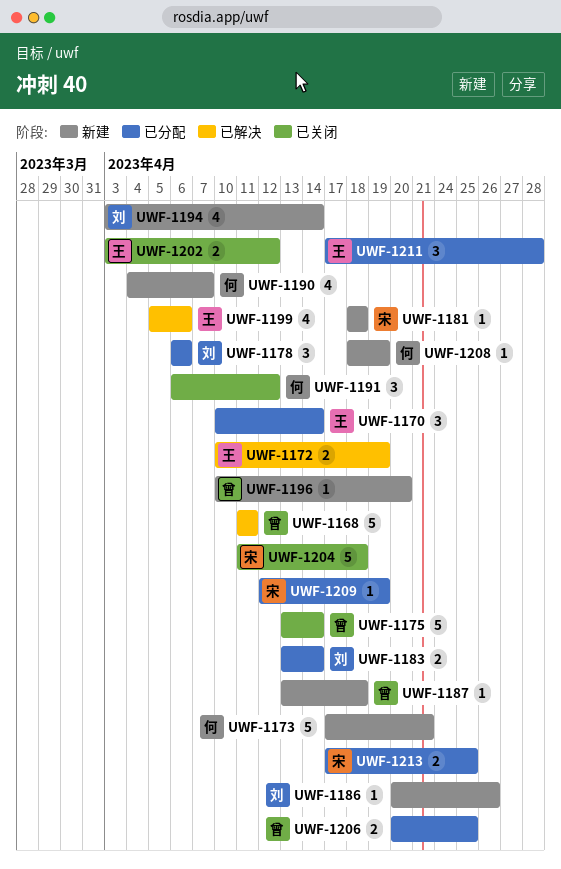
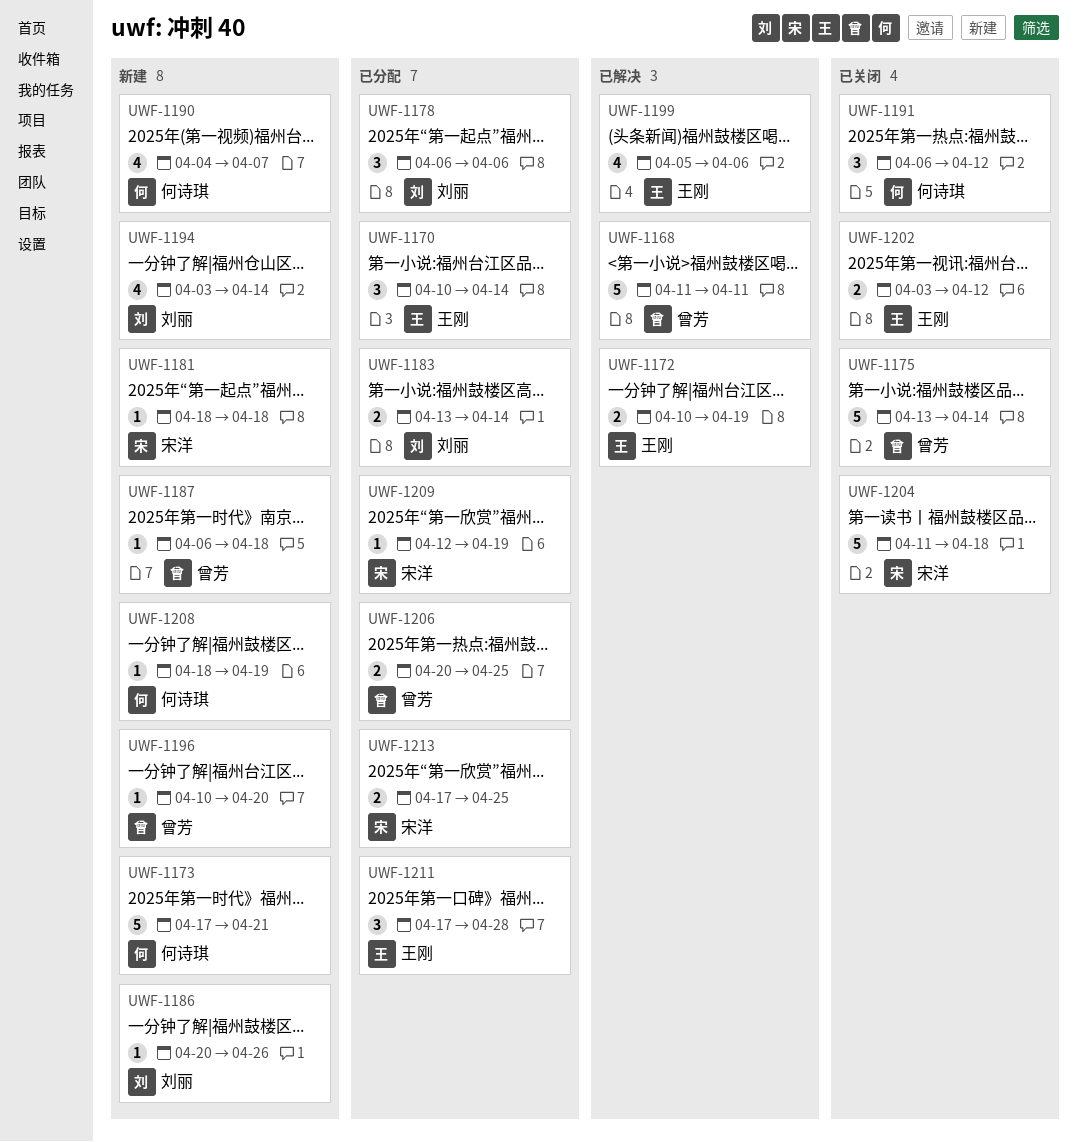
UWF-1187, start: Apr 13 -> Apr 6

